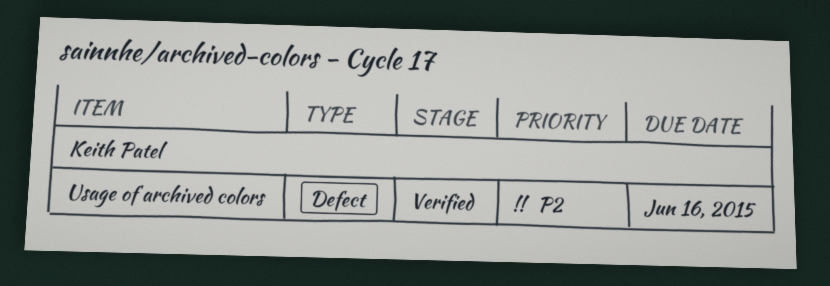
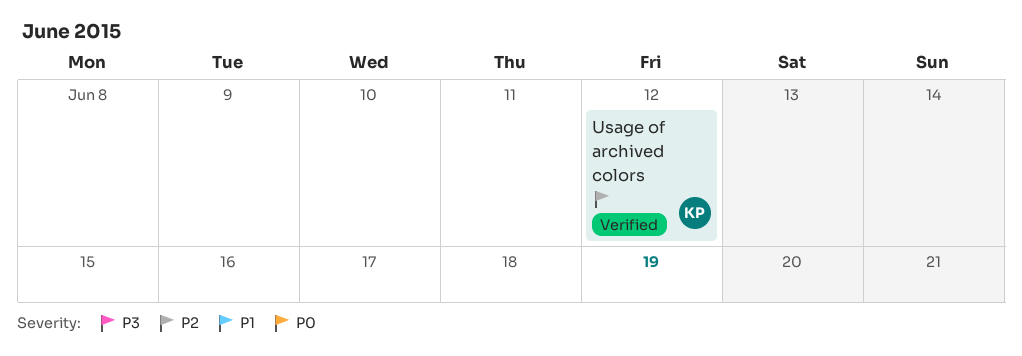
Usage of archived colors, due: Jun 16 -> Jun 12

